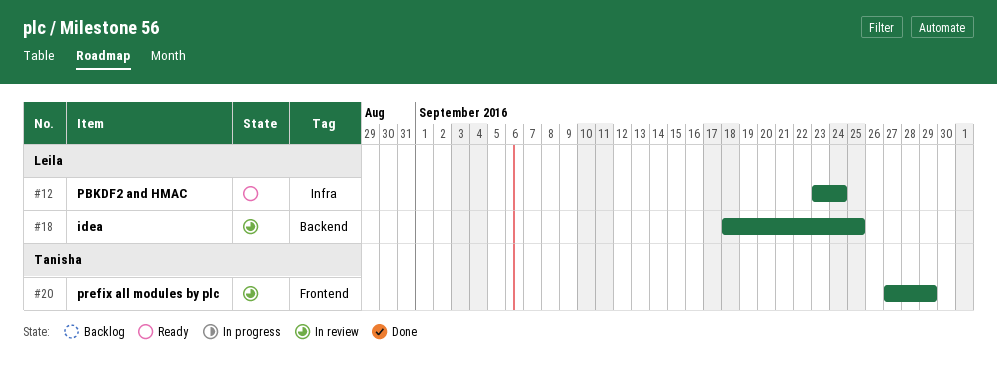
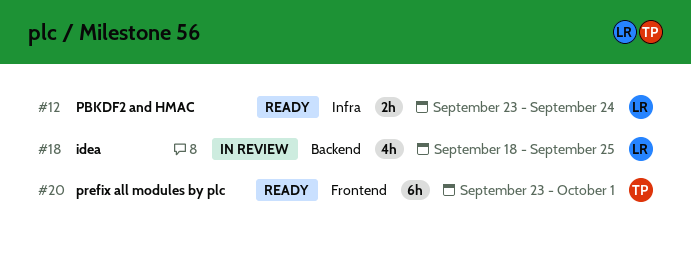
#20, status: In review -> Ready
#20, start: Sep 27 -> Sep 23
#20, due: Sep 29 -> Oct 1

